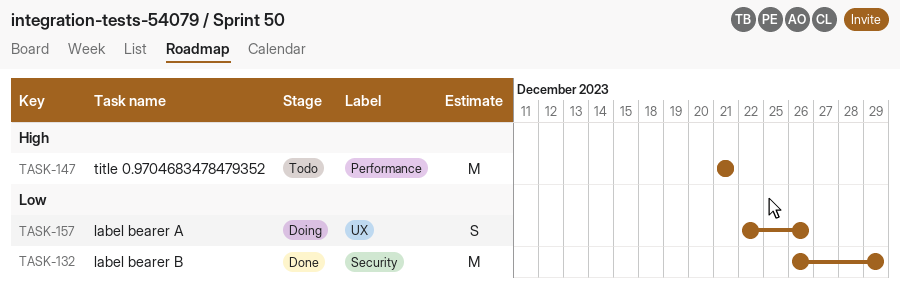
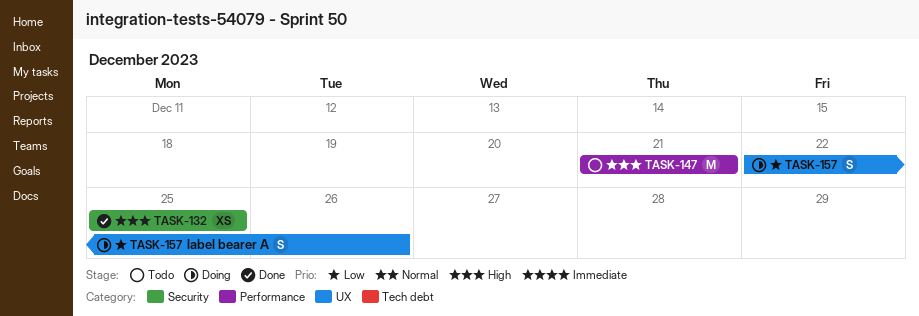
TASK-132, priority: Low -> High
TASK-132, estimate: M -> XS
TASK-132, start: Dec 26 -> Dec 25
TASK-132, due: Dec 29 -> Dec 25

